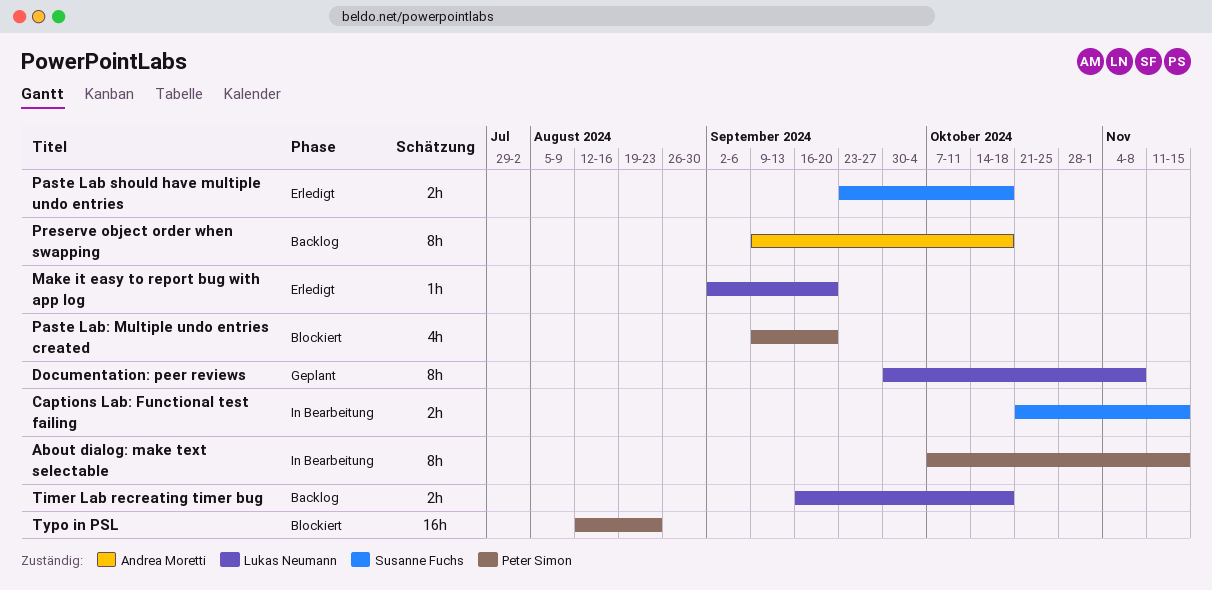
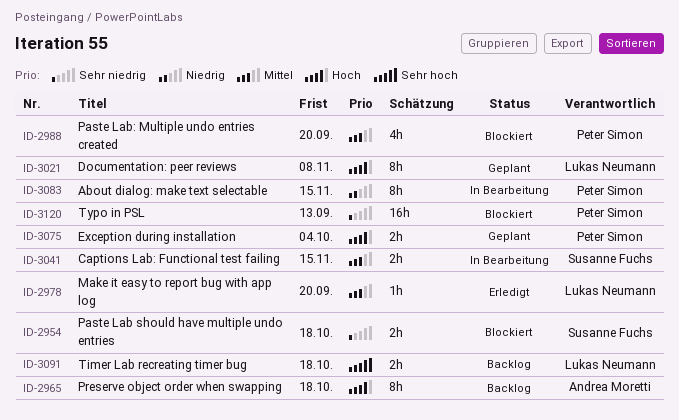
Exception during installation: none -> present
Paste Lab should have multiple undo entries, status: Erledigt -> Blockiert
Typo in PSL, due: Aug 23 -> Sep 13

